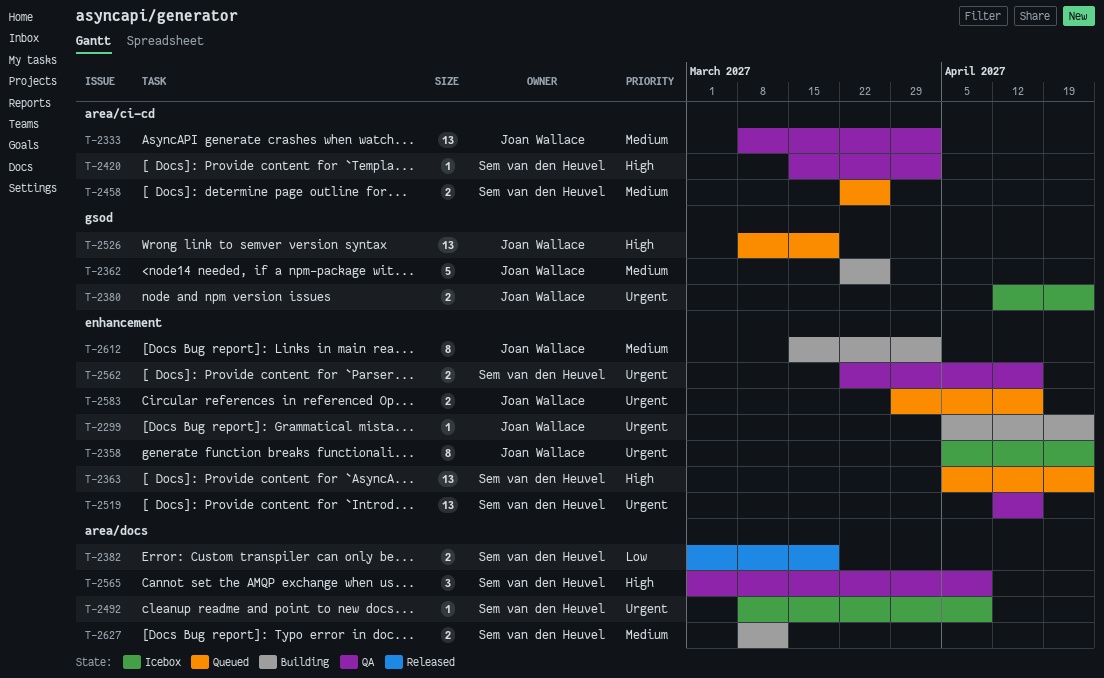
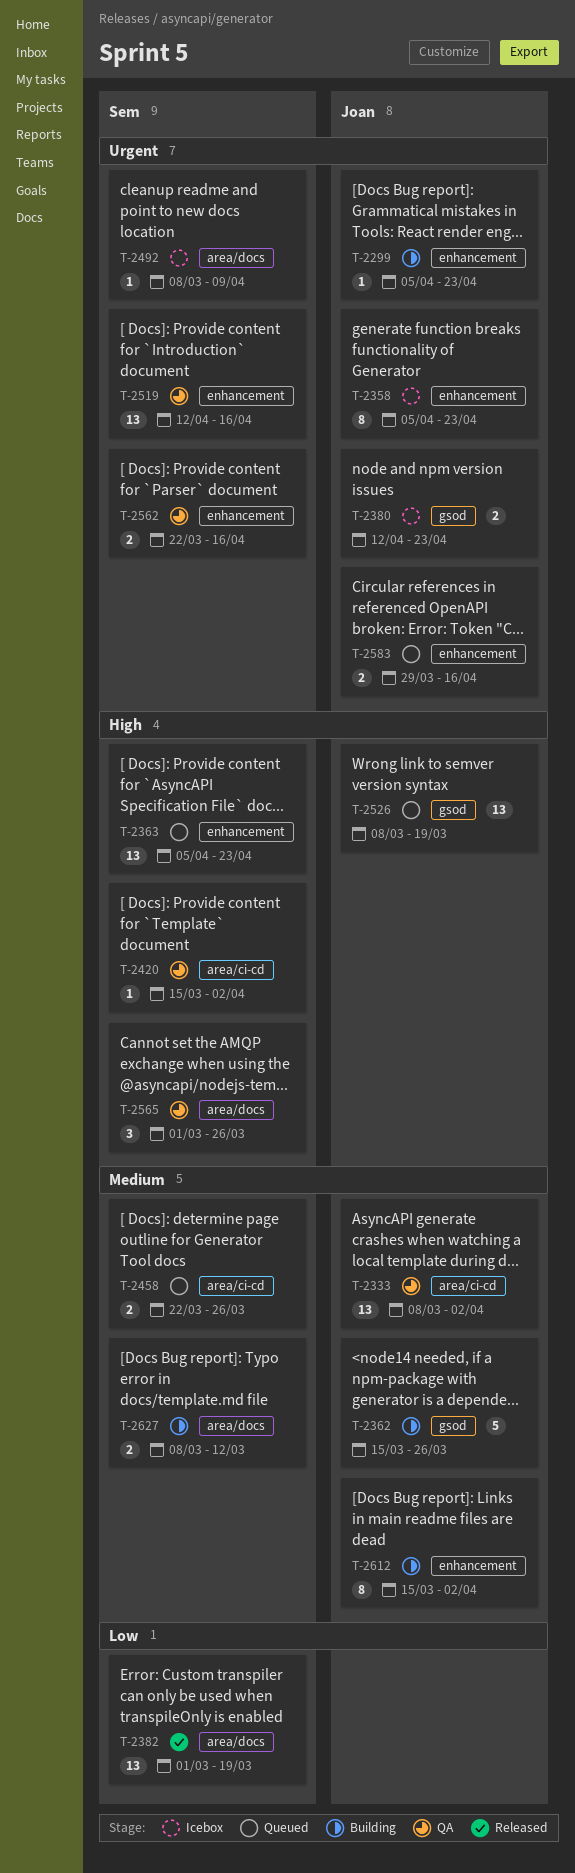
T-2362, start: Mar 22 -> Mar 15
T-2382, estimate: 2 -> 13
T-2565, due: Apr 9 -> Mar 26

